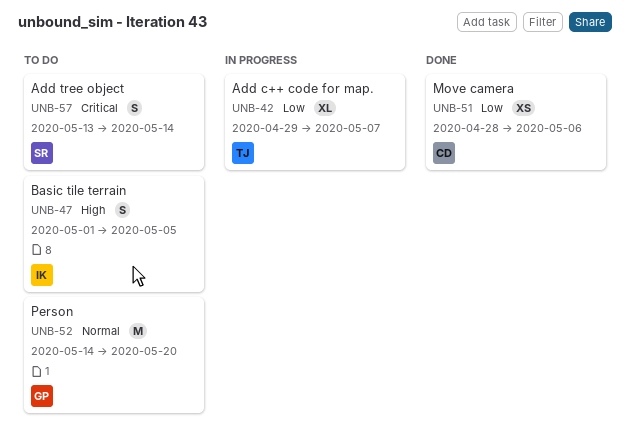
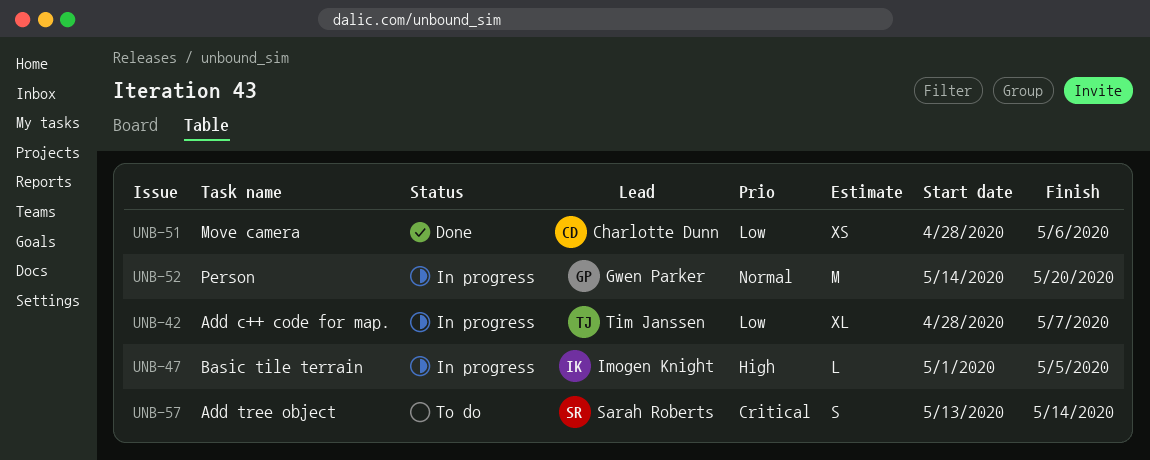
UNB-42, start: Apr 29 -> Apr 28
UNB-47, status: To do -> In progress
UNB-47, estimate: S -> L
UNB-52, status: To do -> In progress

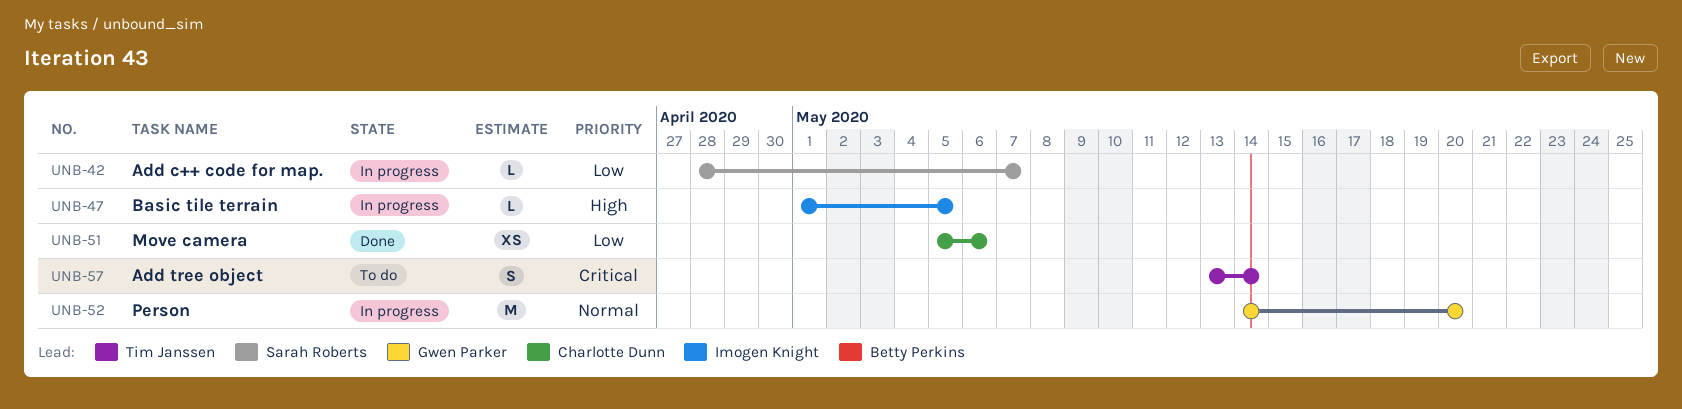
UNB-42, owner: Tim Janssen -> Sarah Roberts
UNB-42, estimate: XL -> L
UNB-51, start: Apr 28 -> May 5
UNB-57, owner: Sarah Roberts -> Tim Janssen

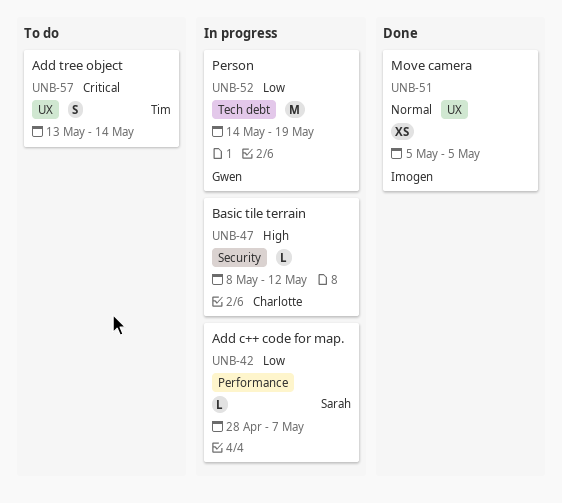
UNB-47, owner: Imogen Knight -> Charlotte Dunn
UNB-47, start: May 1 -> May 8
UNB-47, due: May 5 -> May 12
UNB-51, owner: Charlotte Dunn -> Imogen Knight
UNB-51, priority: Low -> Normal
UNB-51, due: May 6 -> May 5
UNB-52, priority: Normal -> Low
UNB-52, due: May 20 -> May 19

